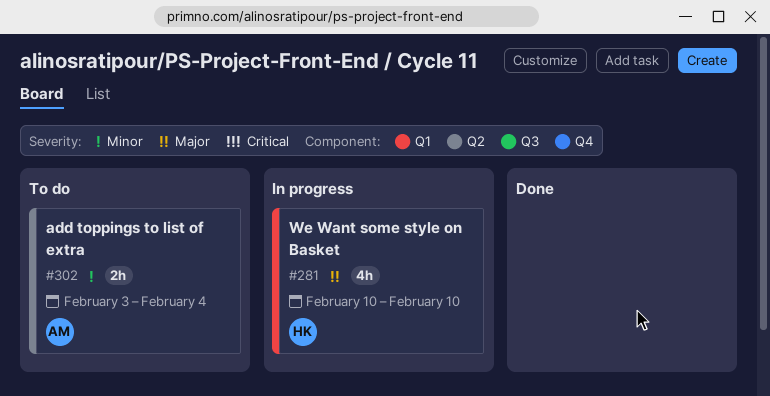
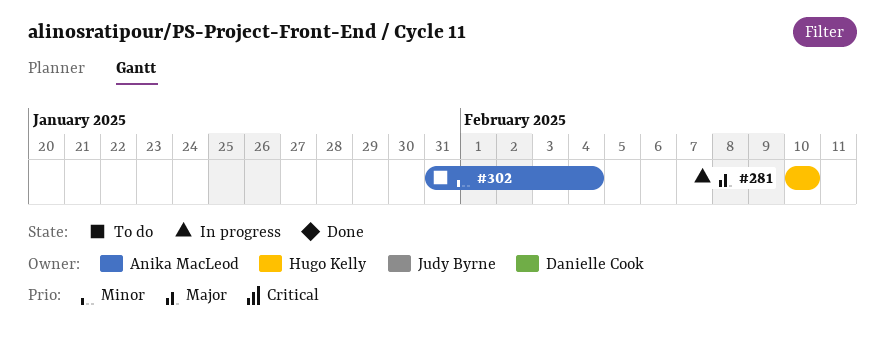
#302, start: Feb 3 -> Jan 31

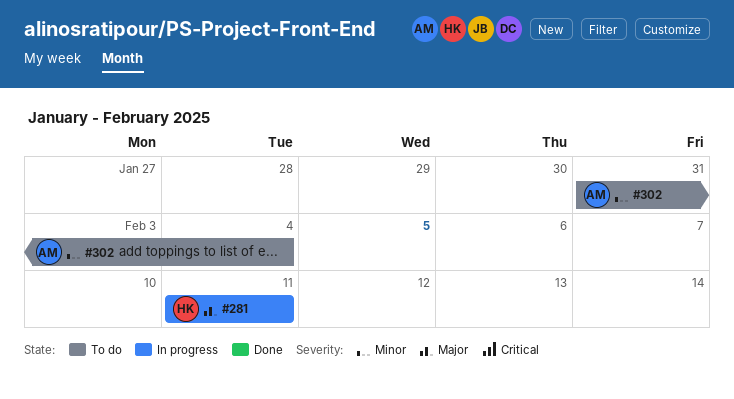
#281, start: Feb 10 -> Feb 11
#281, due: Feb 10 -> Feb 11

